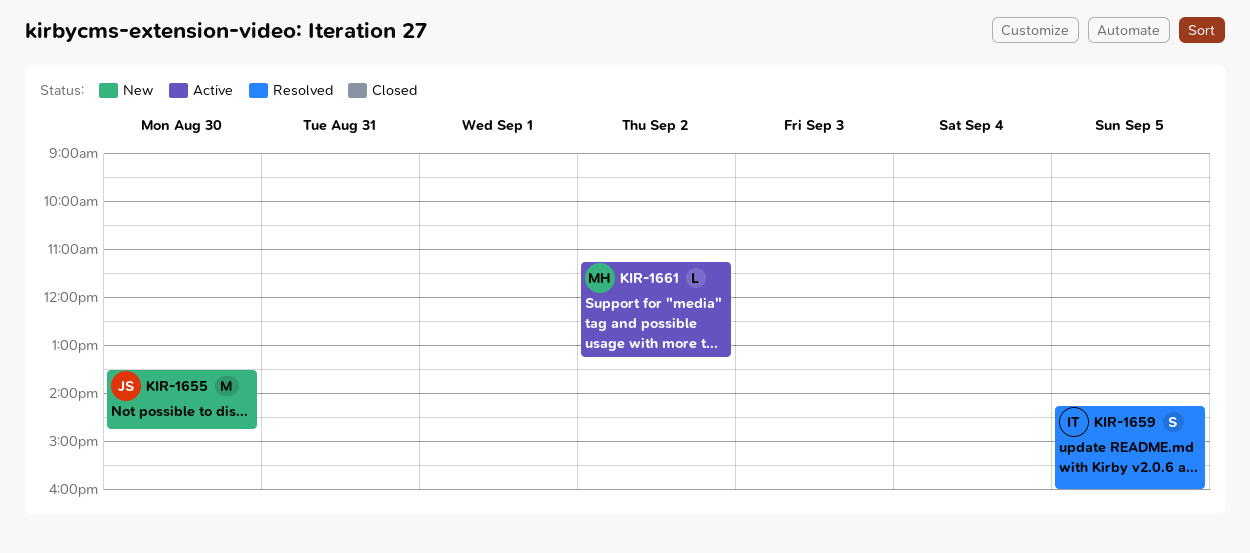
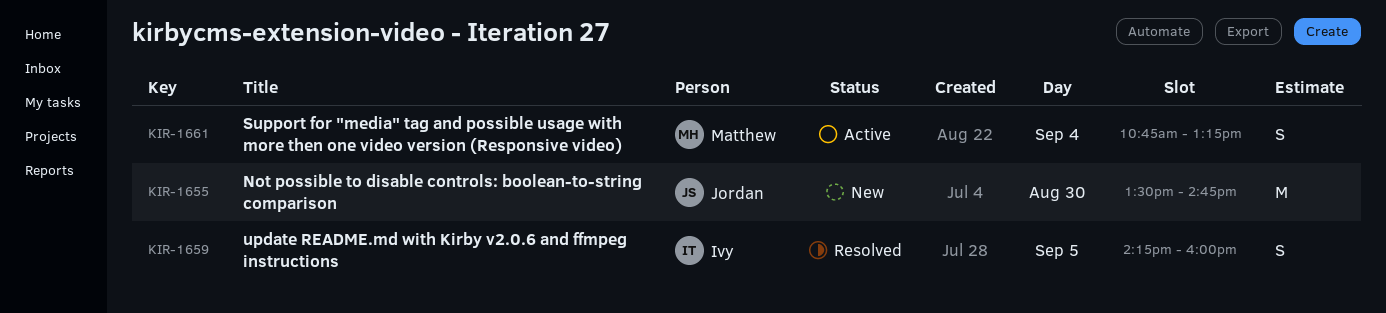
KIR-1661, estimate: L -> S
KIR-1661, day: Sep 2 -> Sep 4
KIR-1661, begins: 11:15 -> 10:45

